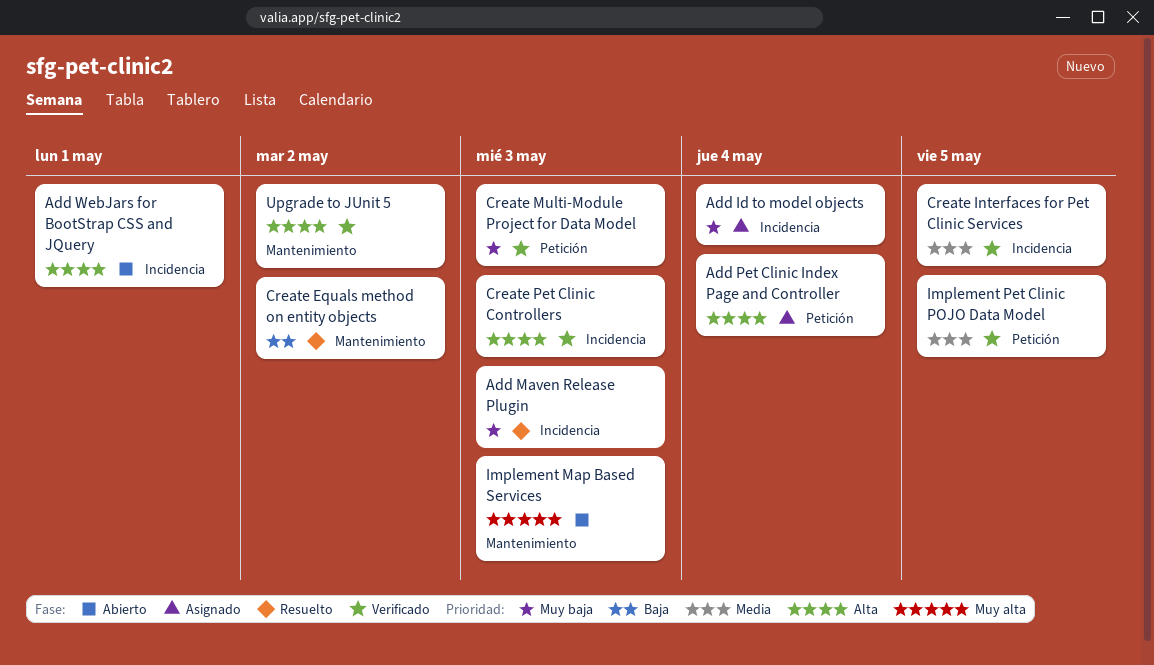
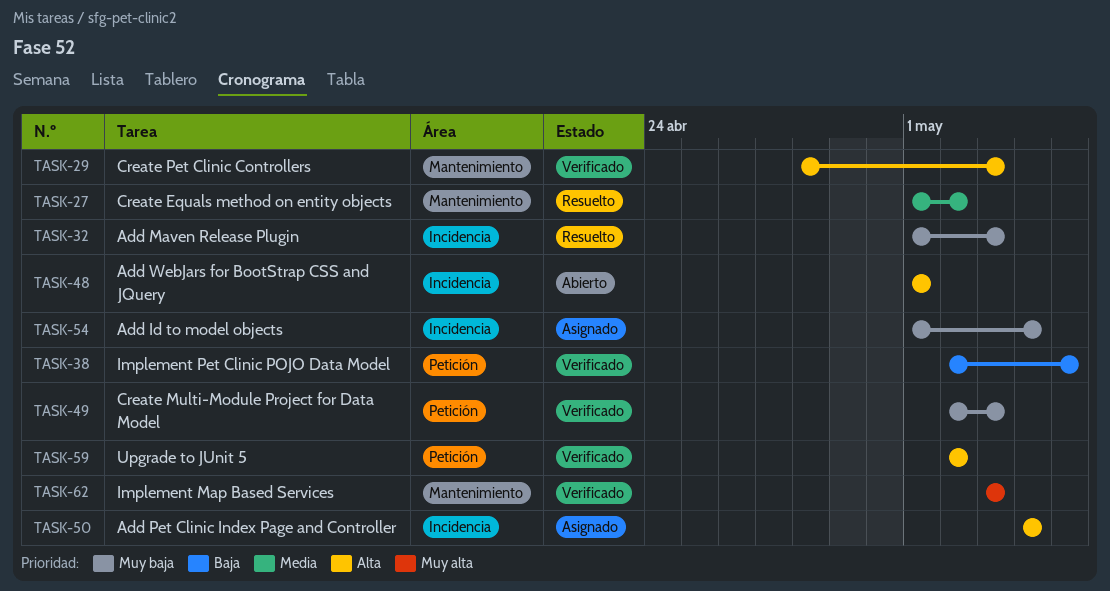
Add Pet Clinic Index Page and Controller, label: Petición -> Incidencia
Create Equals method on entity objects, priority: Baja -> Media
Create Interfaces for Pet Clinic Services: present -> none
Create Pet Clinic Controllers, label: Incidencia -> Mantenimiento
Implement Map Based Services, status: Abierto -> Verificado
Implement Pet Clinic POJO Data Model, priority: Media -> Baja
Upgrade to JUnit 5, label: Mantenimiento -> Petición

